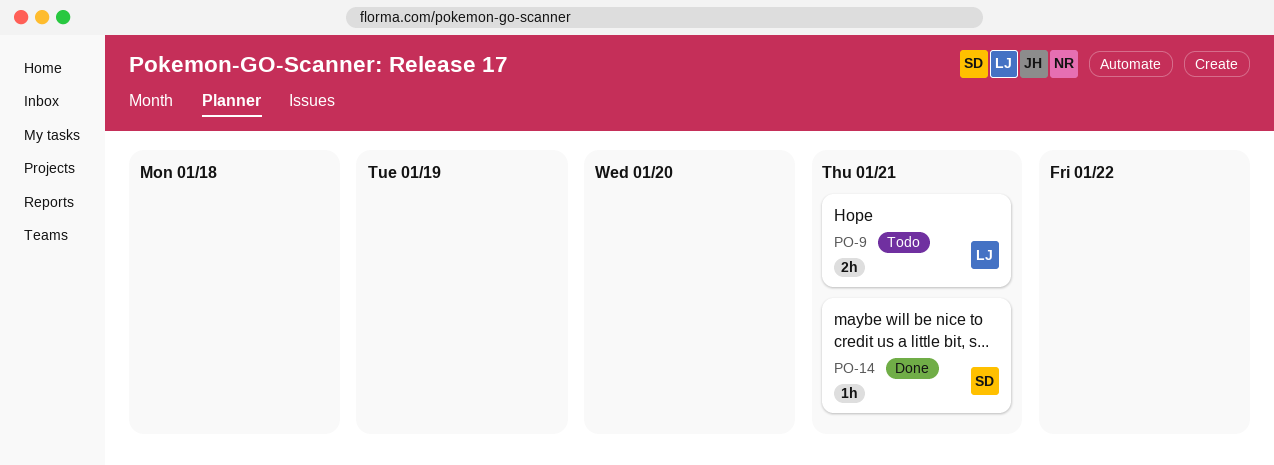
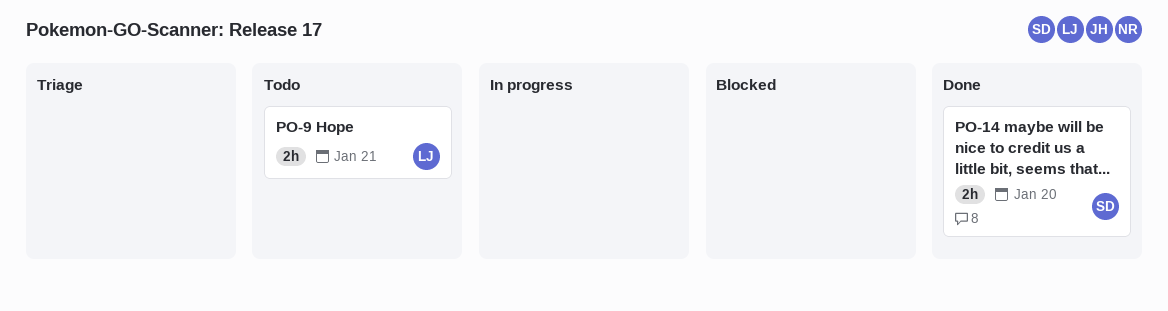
PO-14, estimate: 1h -> 2h
PO-14, due: Jan 21 -> Jan 20

